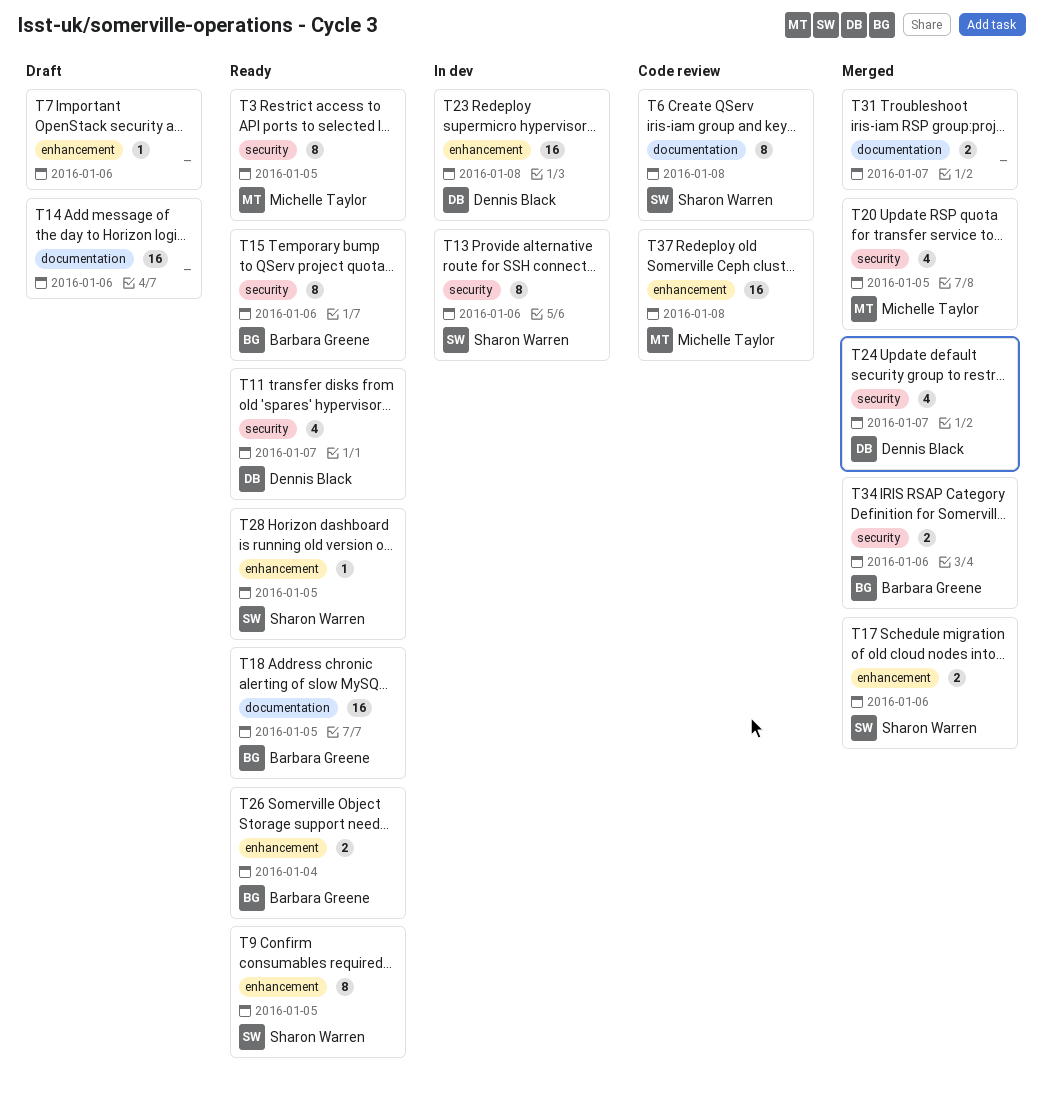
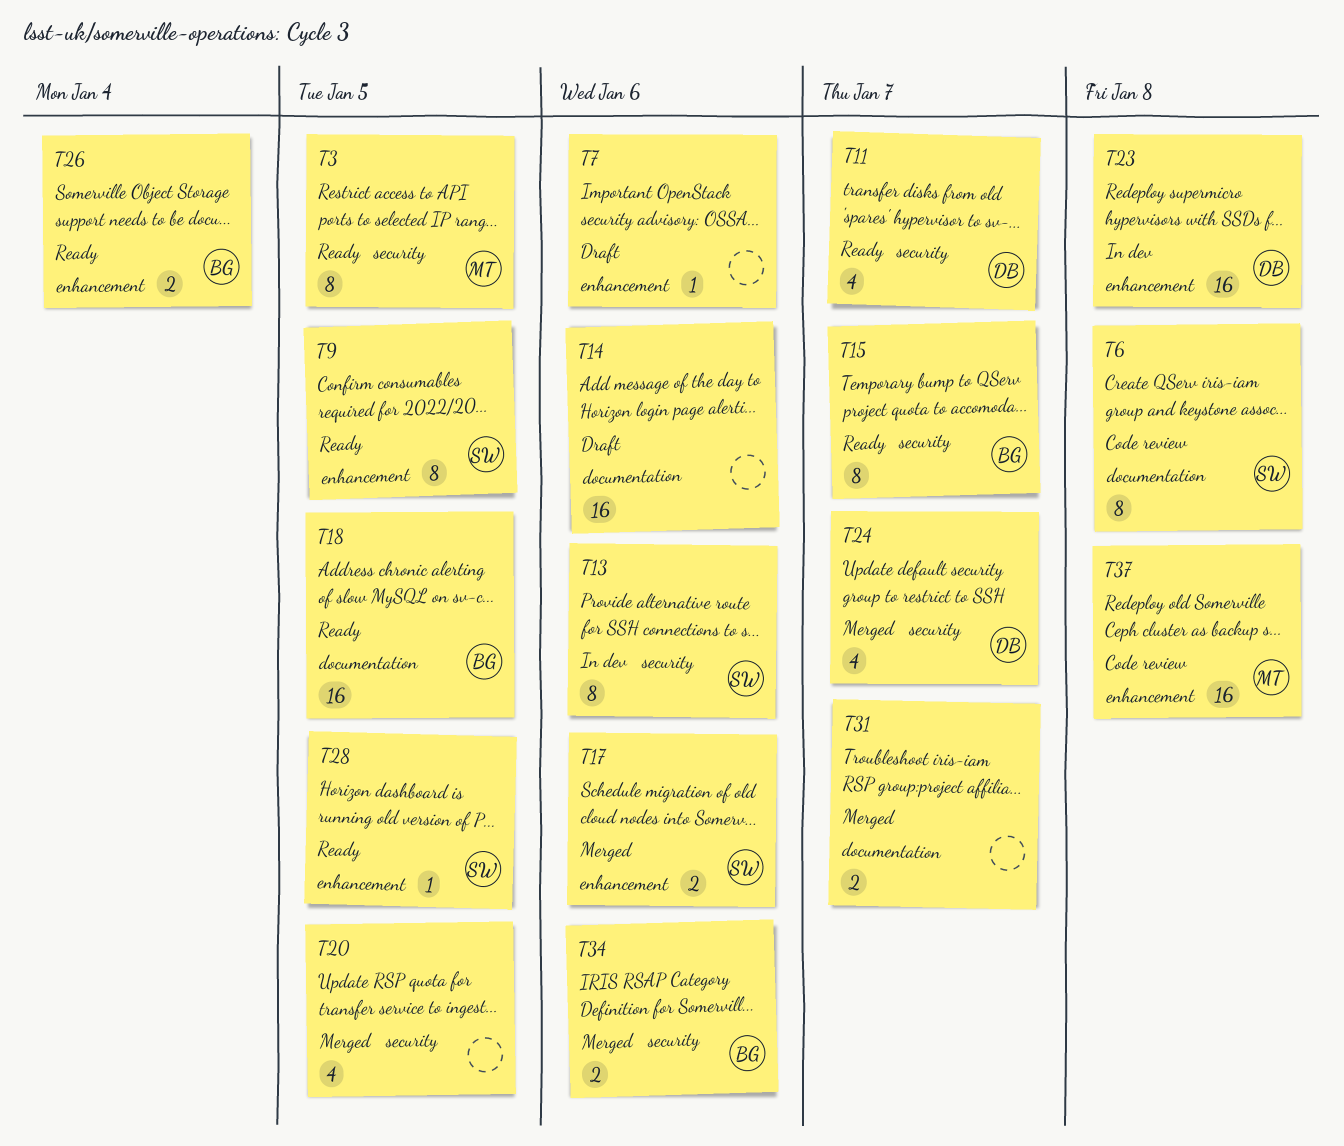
T15, due: Jan 6 -> Jan 7
T20, owner: Michelle Taylor -> none

